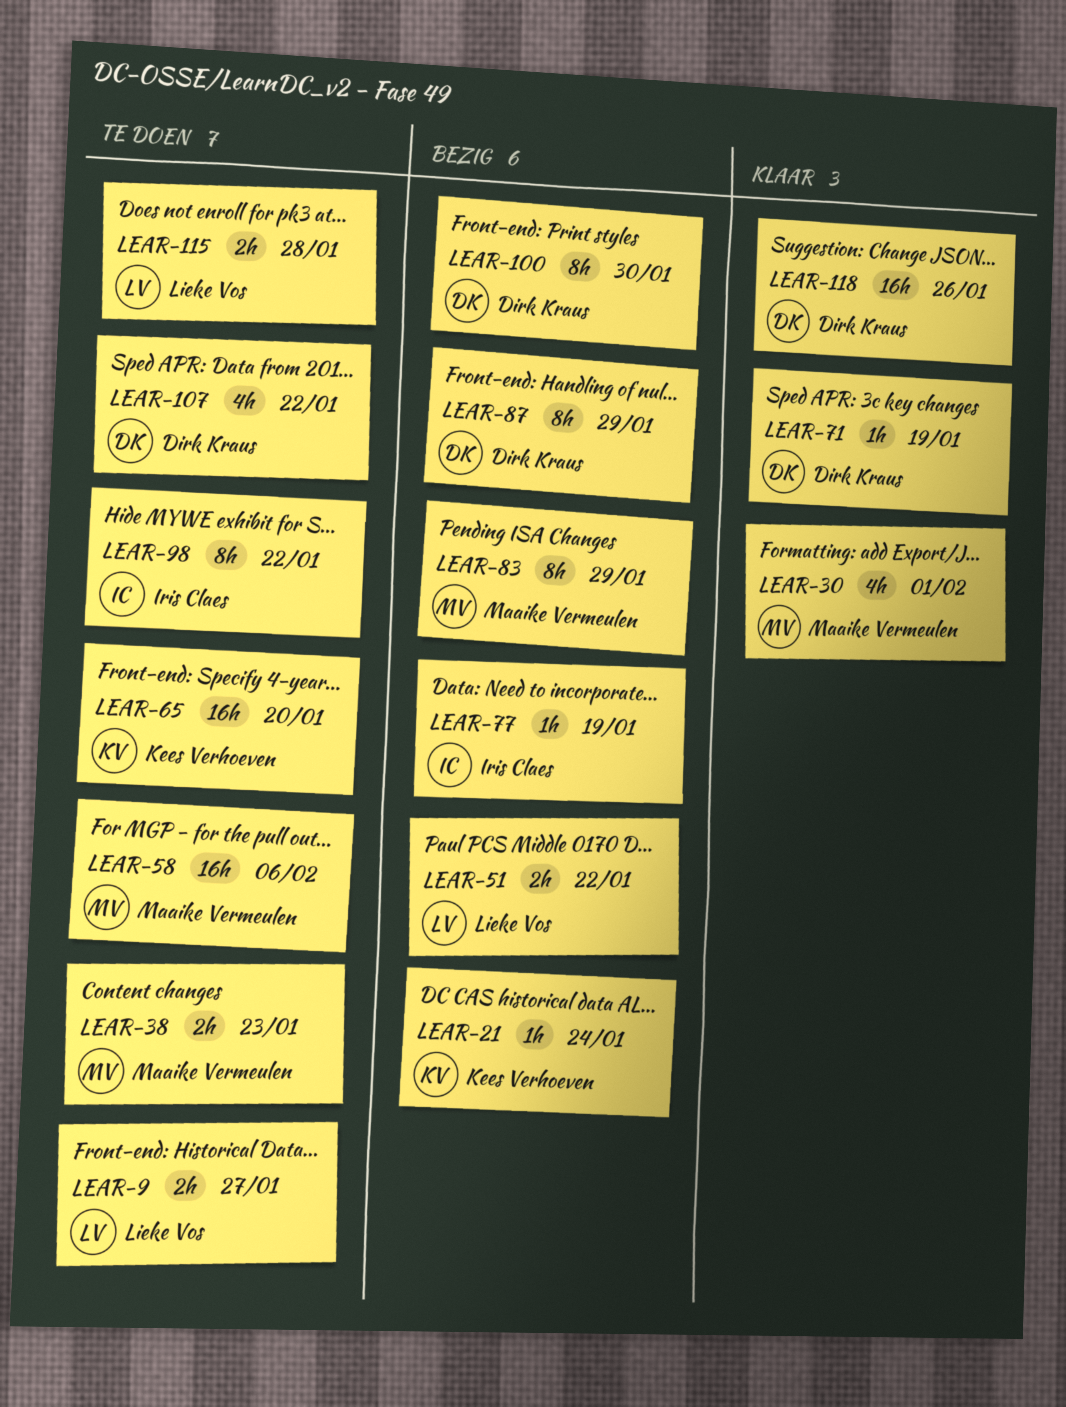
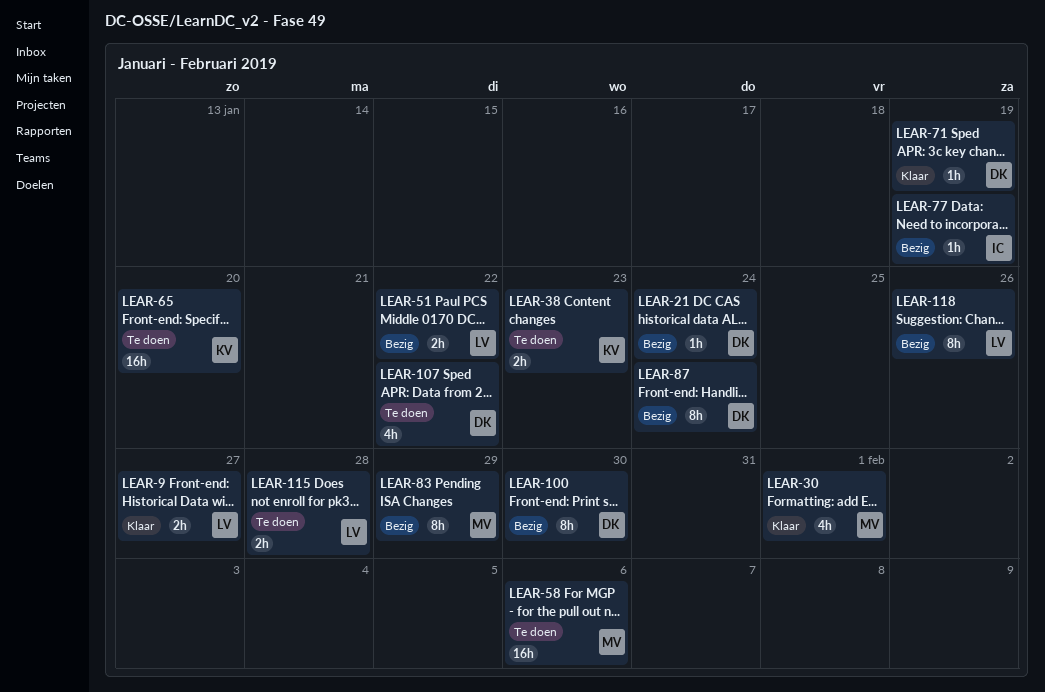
LEAR-9, status: Te doen -> Klaar
LEAR-21, owner: Kees Verhoeven -> Dirk Kraus
LEAR-38, owner: Maaike Vermeulen -> Kees Verhoeven
LEAR-87, due: Jan 29 -> Jan 24
LEAR-98: present -> none
LEAR-118, status: Klaar -> Bezig
LEAR-118, owner: Dirk Kraus -> Lieke Vos
LEAR-118, estimate: 16h -> 8h

